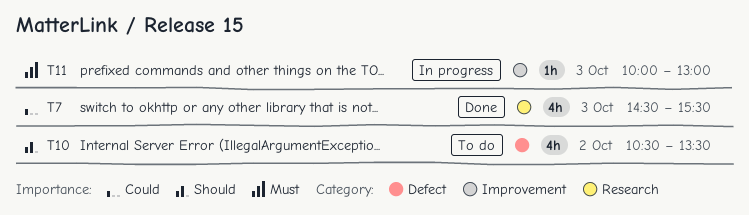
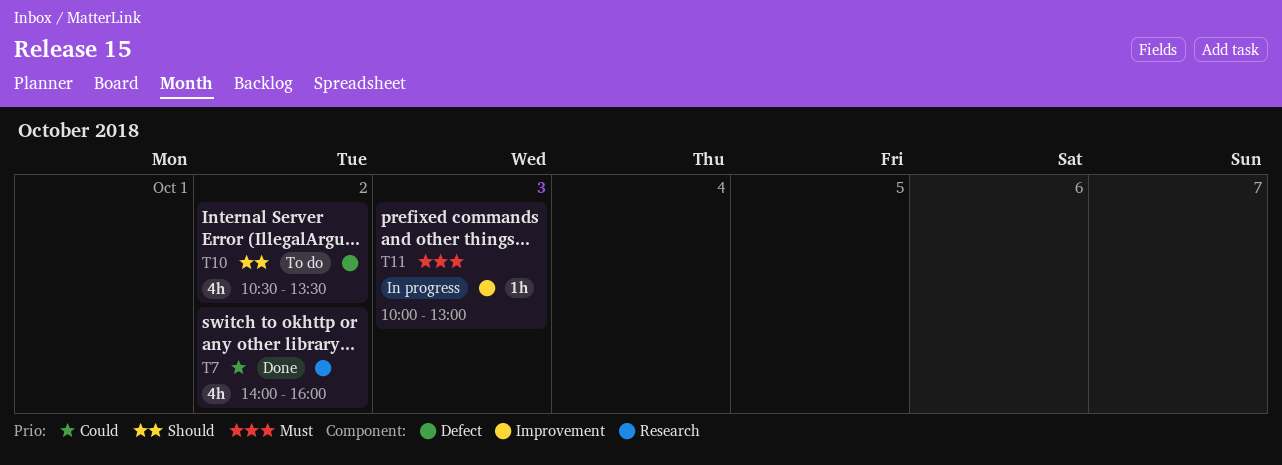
T7, day: Oct 3 -> Oct 2
T7, begins: 14:30 -> 14:00
T7, ends: 15:30 -> 16:00

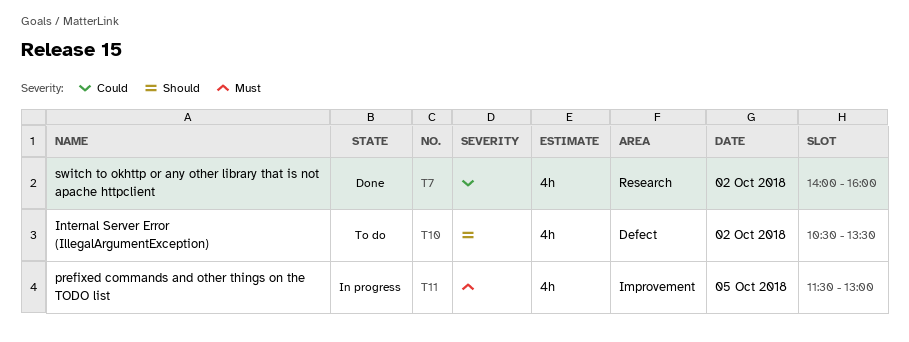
T11, estimate: 1h -> 4h
T11, day: Oct 3 -> Oct 5
T11, begins: 10:00 -> 11:30

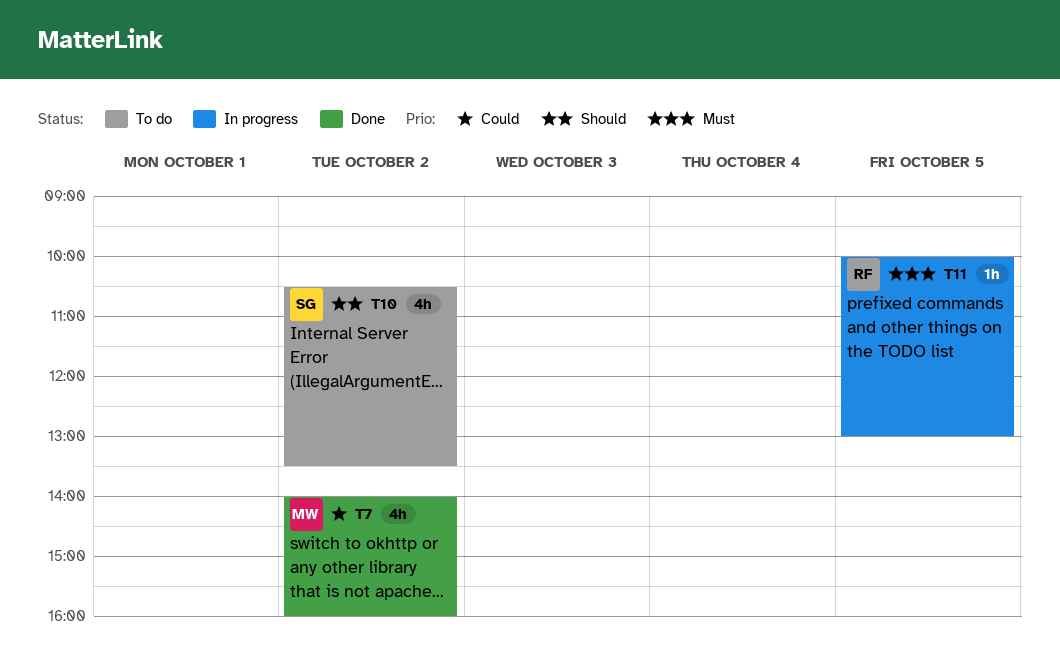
T11, estimate: 4h -> 1h
T11, begins: 11:30 -> 10:00

